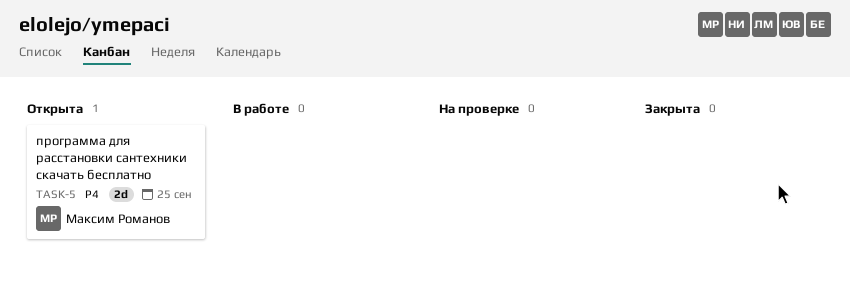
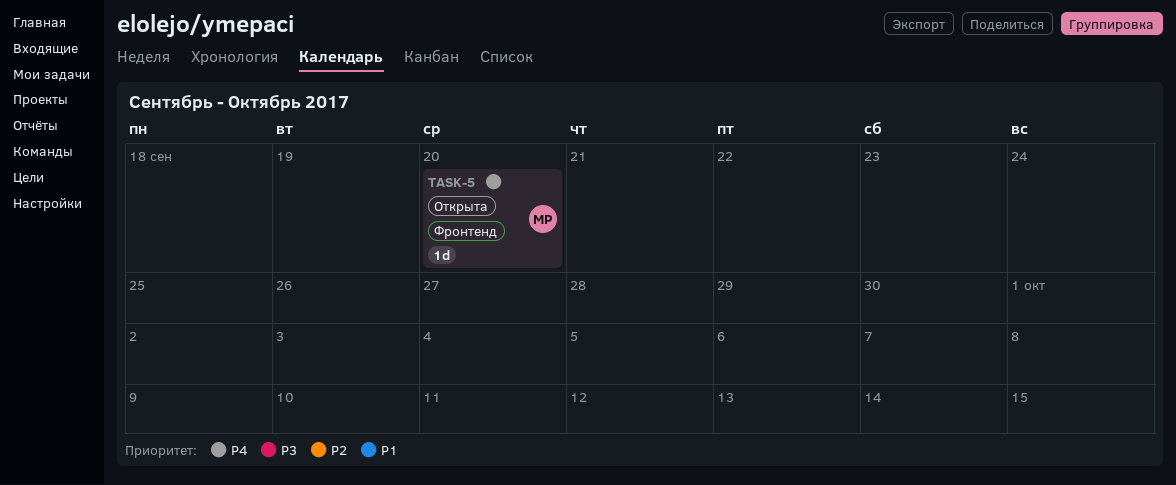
TASK-5, estimate: 2d -> 1d
TASK-5, due: Sep 25 -> Sep 20

